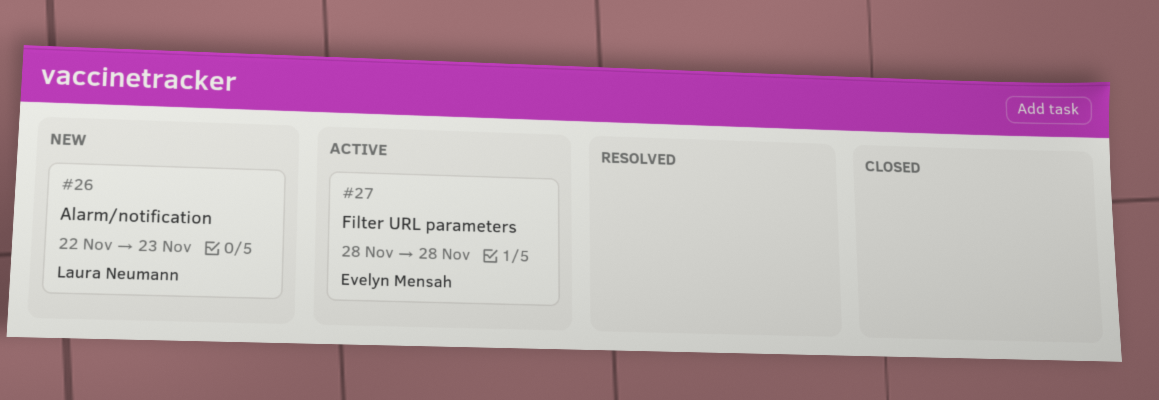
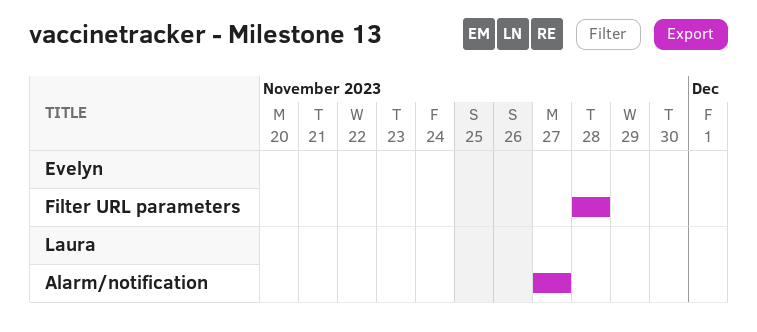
Alarm/notification, start: Nov 22 -> Nov 27
Alarm/notification, due: Nov 23 -> Nov 27

